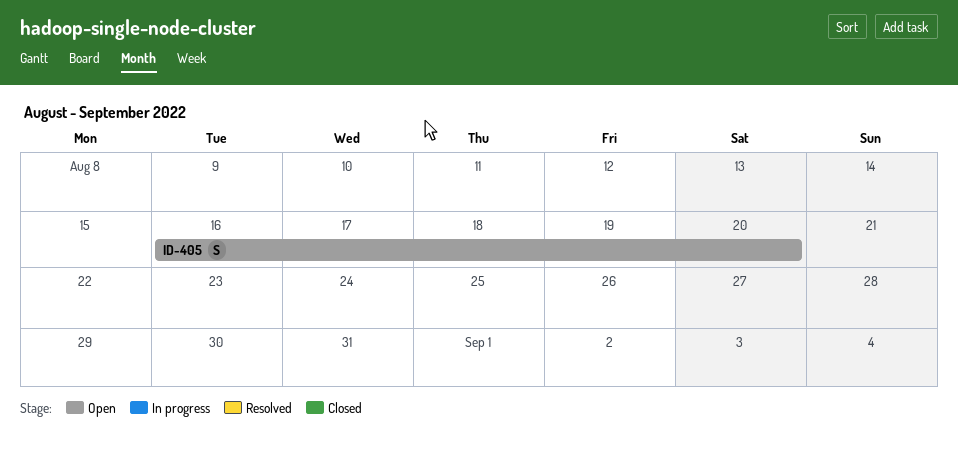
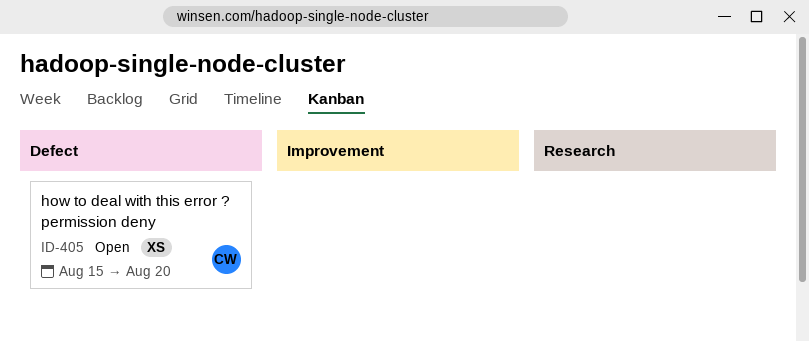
ID-405, estimate: S -> XS
ID-405, start: Aug 16 -> Aug 15

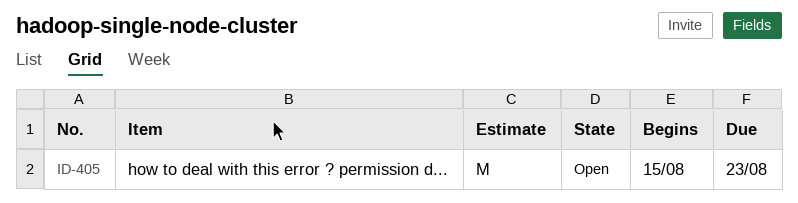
ID-405, estimate: XS -> M
ID-405, due: Aug 20 -> Aug 23

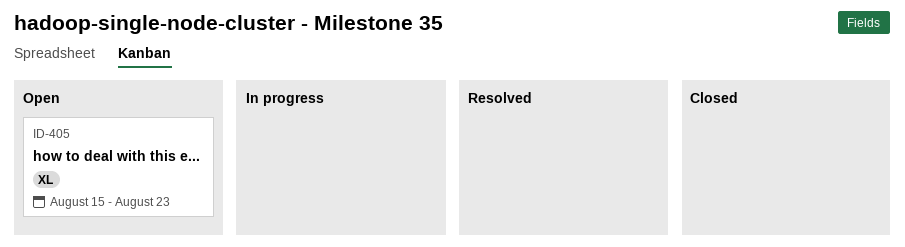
ID-405, estimate: M -> XL

